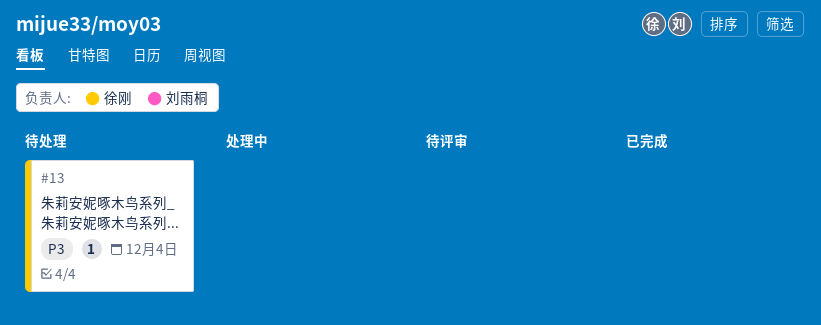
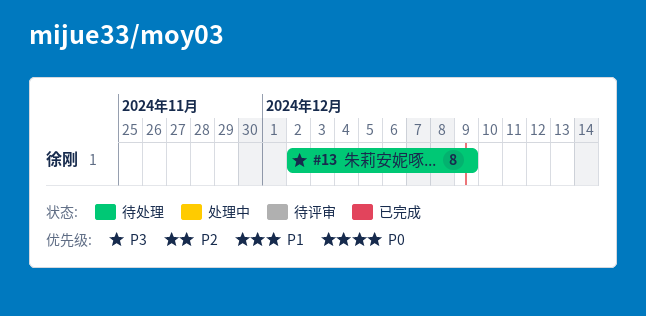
#13, estimate: 1 -> 8
#13, due: Dec 4 -> Dec 9

